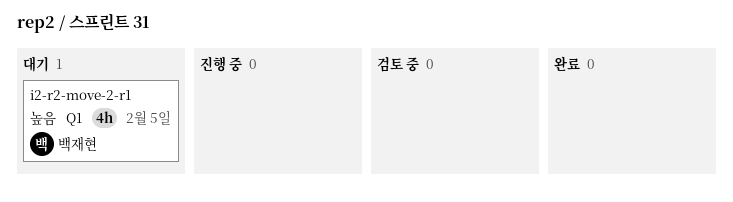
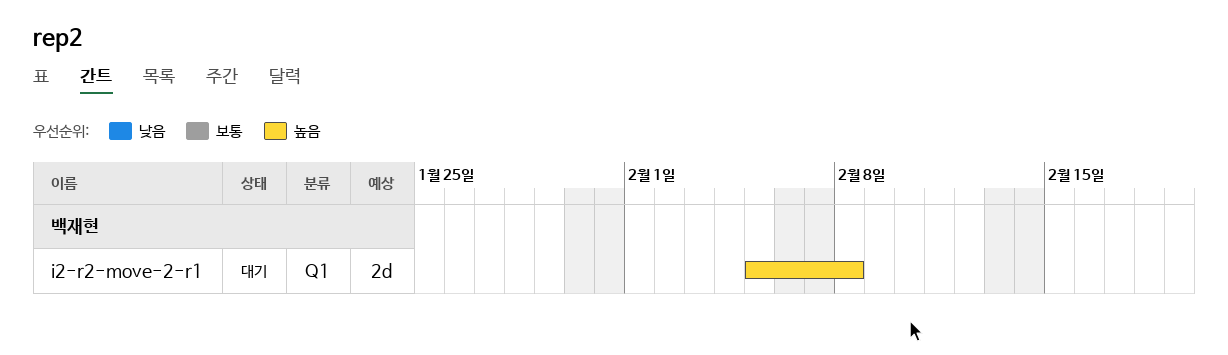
i2-r2-move-2-r1, estimate: 4h -> 2d
i2-r2-move-2-r1, due: Feb 5 -> Feb 8

